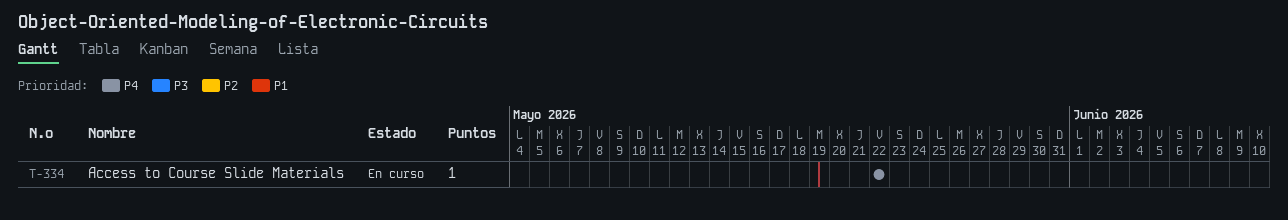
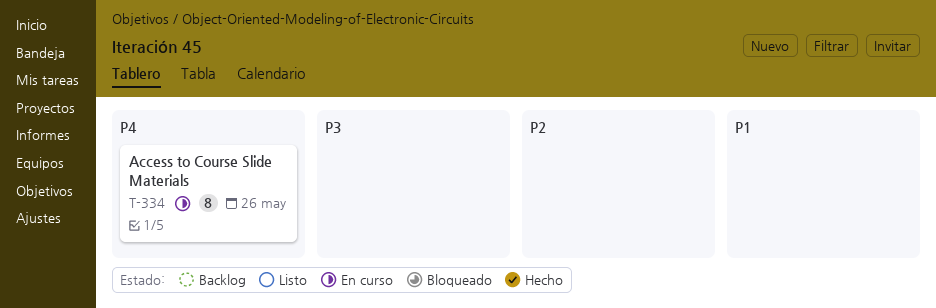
T-334, estimate: 1 -> 8
T-334, due: May 22 -> May 26

